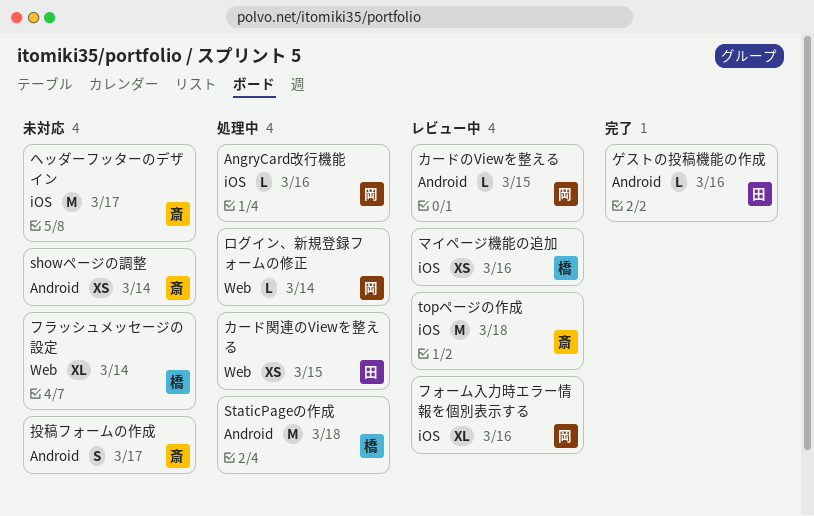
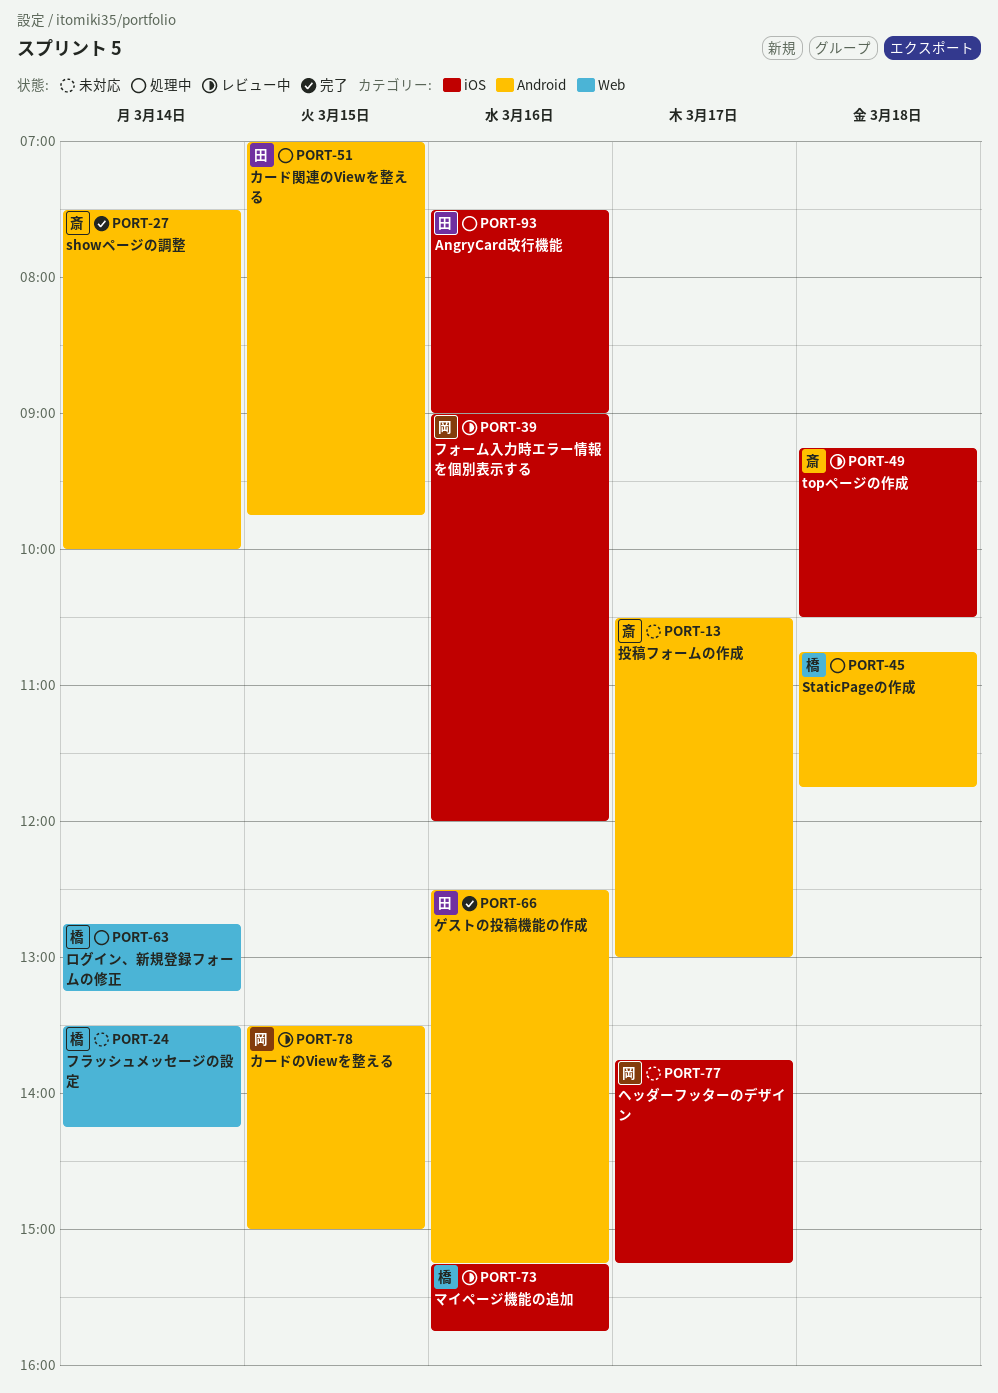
AngryCard改行機能, owner: 岡 -> 田
showページの調整, status: 未対応 -> 完了
カード関連のViewを整える, label: Web -> Android
ヘッダーフッターのデザイン, owner: 斎 -> 岡
ログイン、新規登録フォームの修正, owner: 岡 -> 橋

